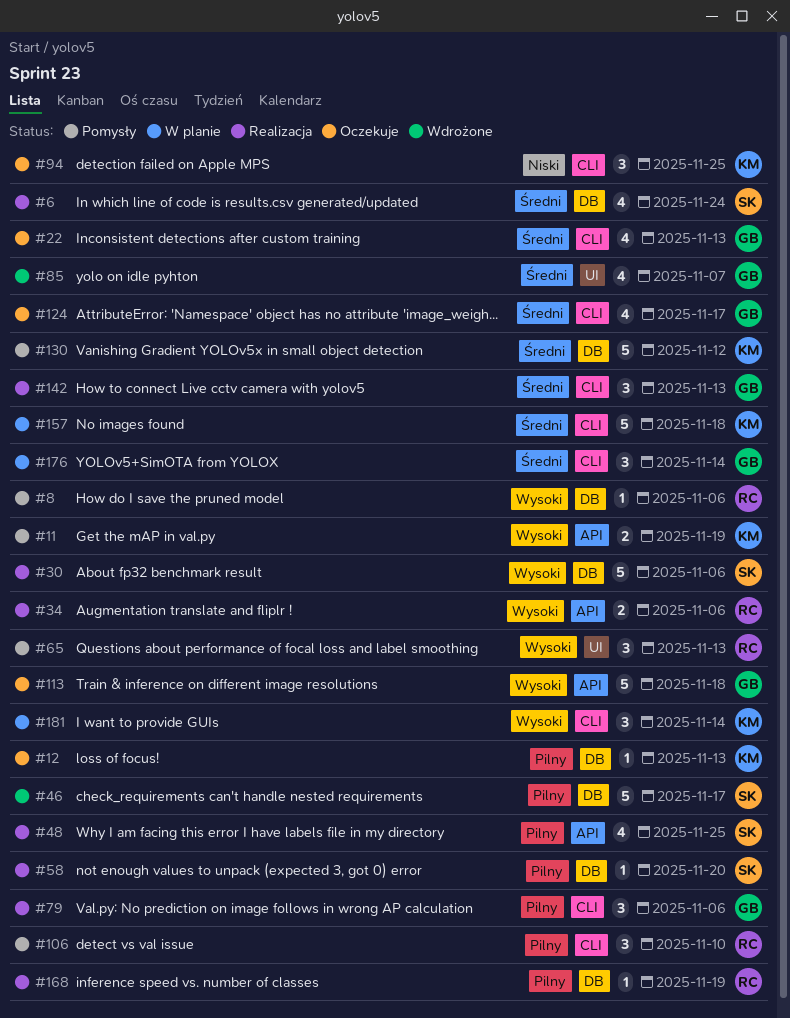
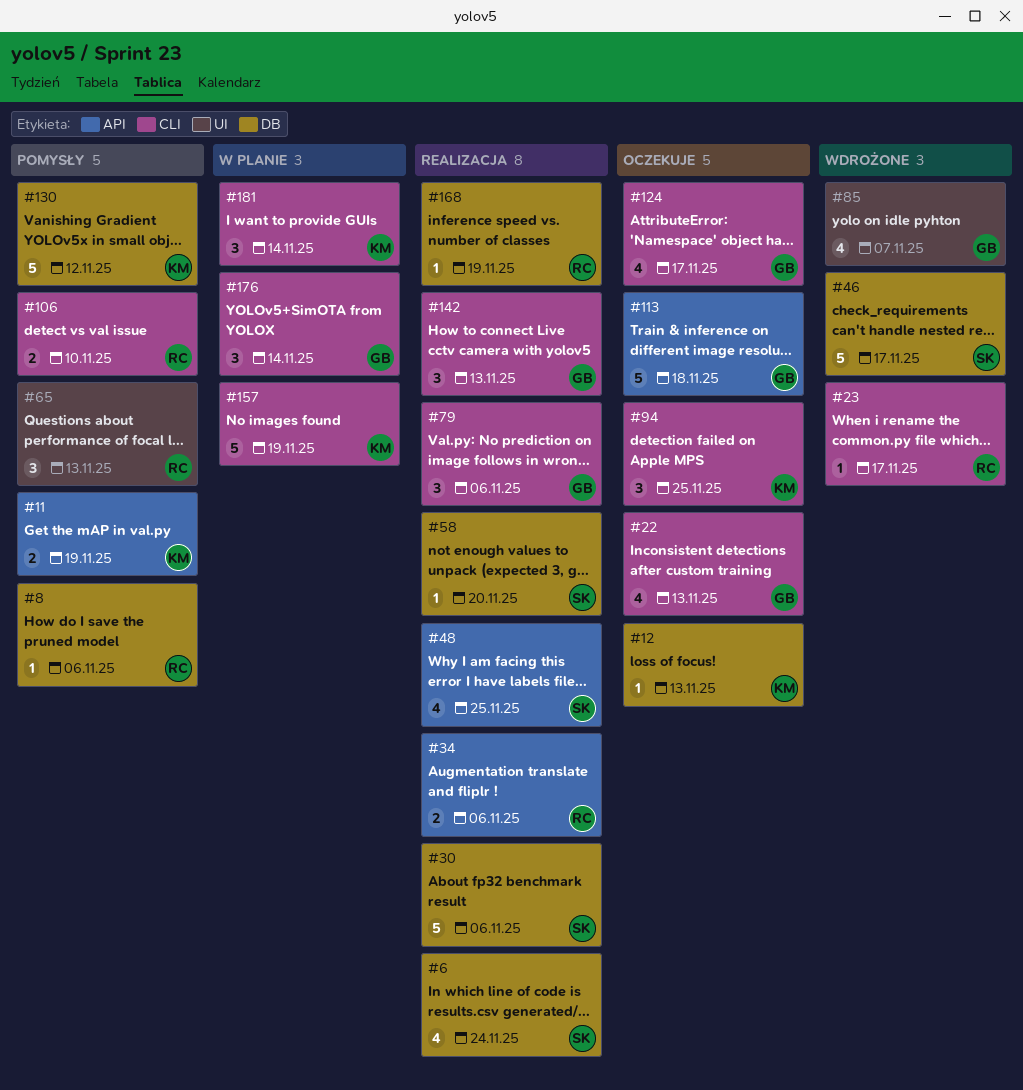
#23: none -> present
#106, estimate: 3 -> 2
#157, due: Nov 18 -> Nov 19

